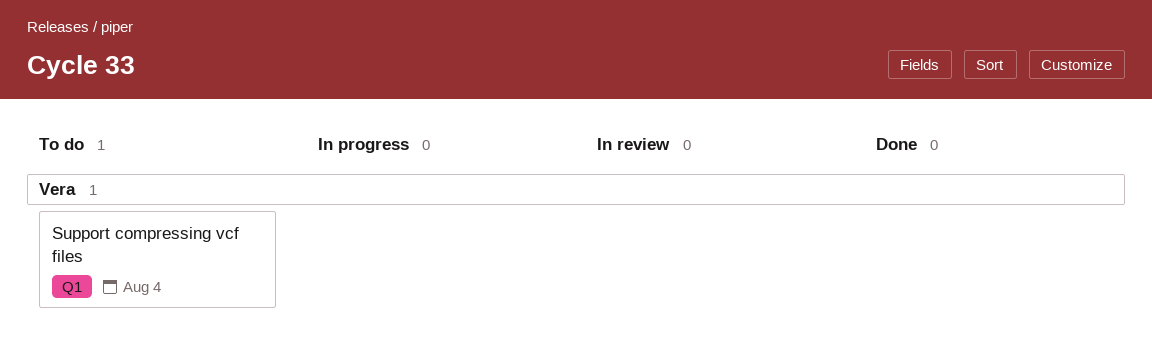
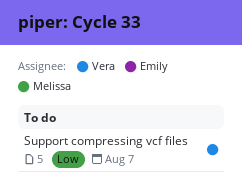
Support compressing vcf files, due: Aug 4 -> Aug 7

